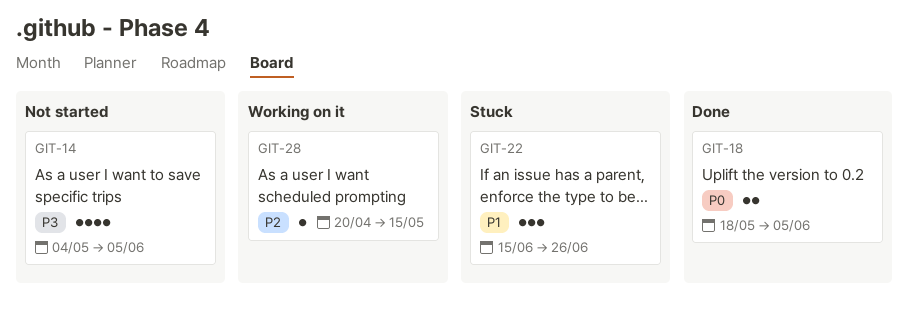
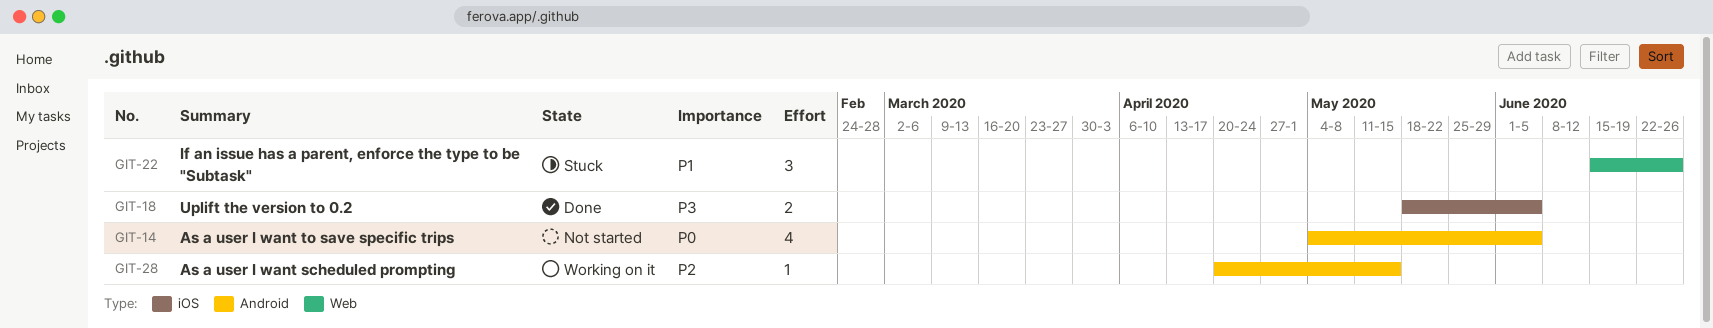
GIT-14, priority: P3 -> P0
GIT-18, priority: P0 -> P3

